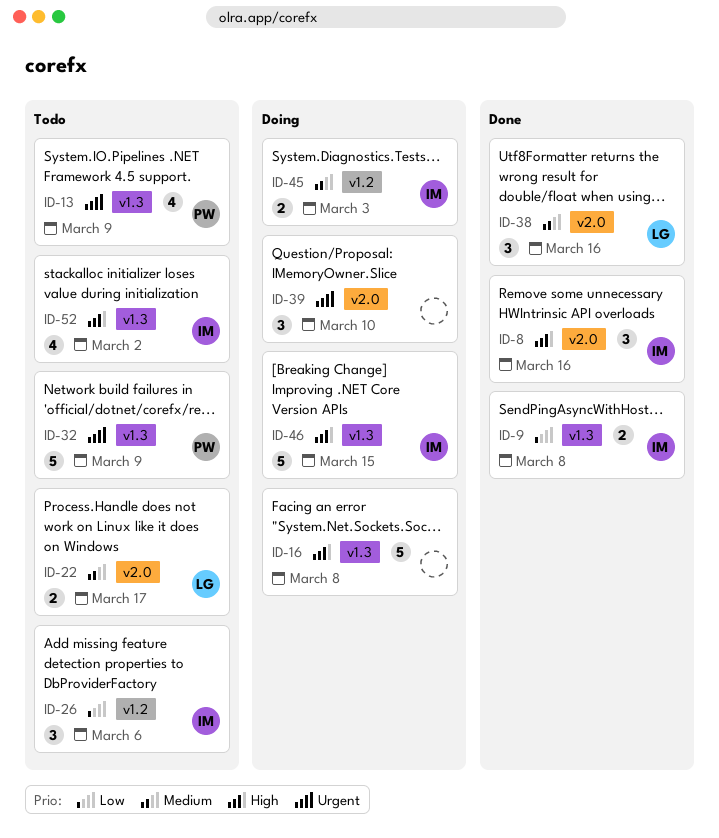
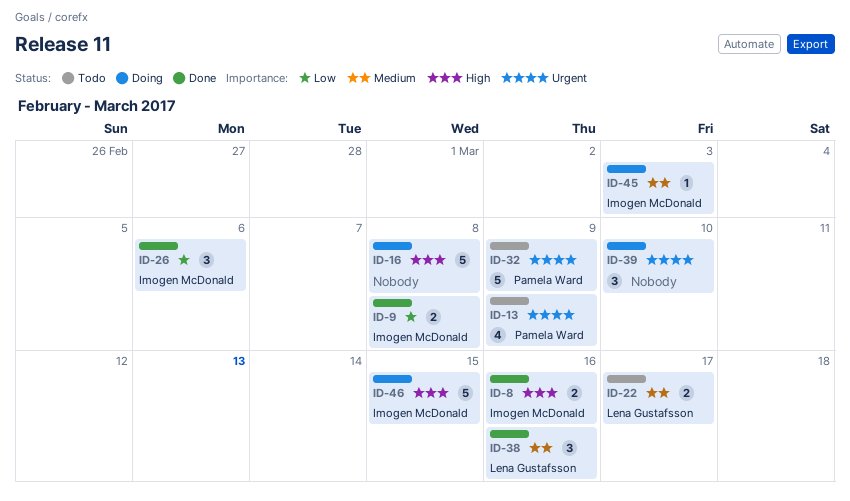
ID-8, estimate: 3 -> 2
ID-26, status: Todo -> Done
ID-45, estimate: 2 -> 1
ID-52: present -> none

